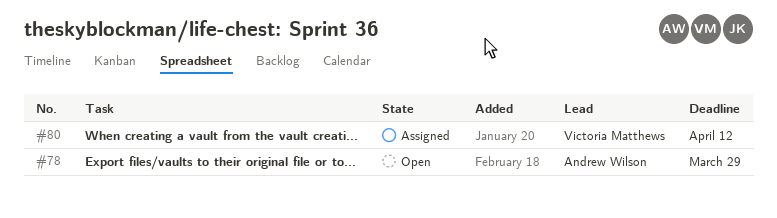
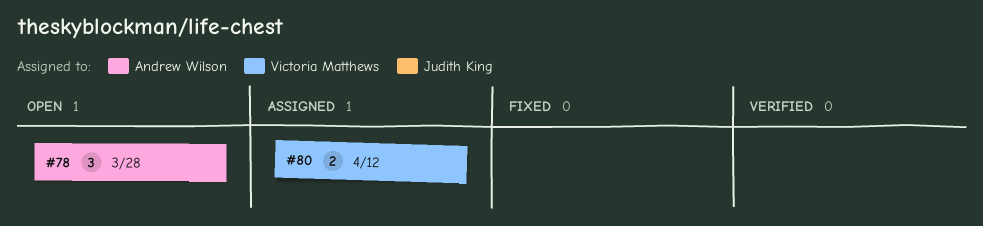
#78, due: Mar 29 -> Mar 28

